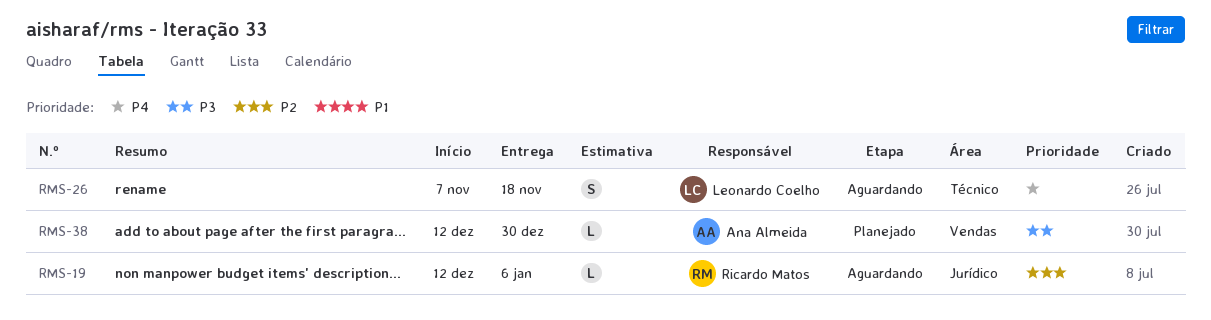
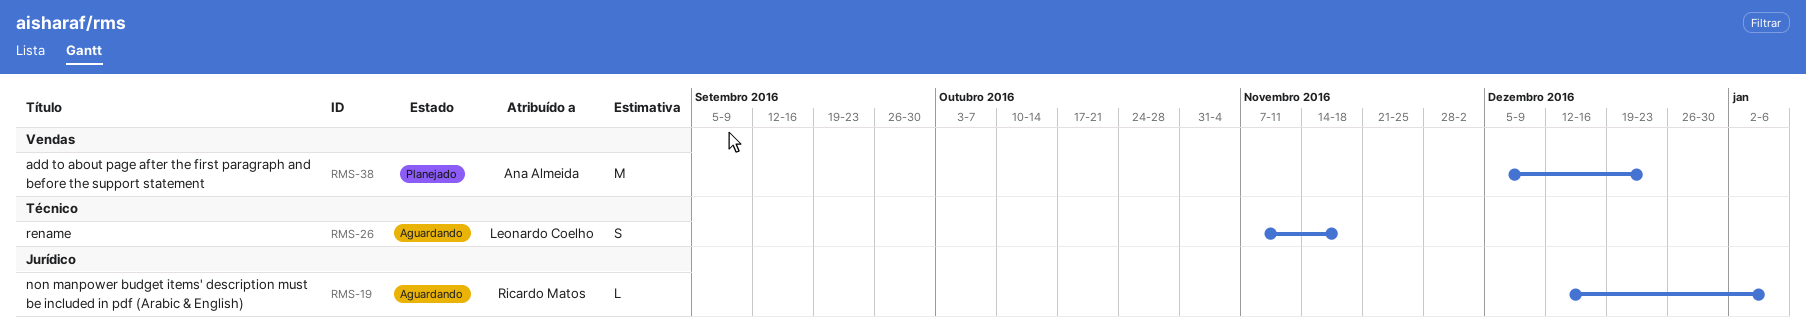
RMS-38, estimate: L -> M
RMS-38, start: Dec 12 -> Dec 5
RMS-38, due: Dec 30 -> Dec 23

